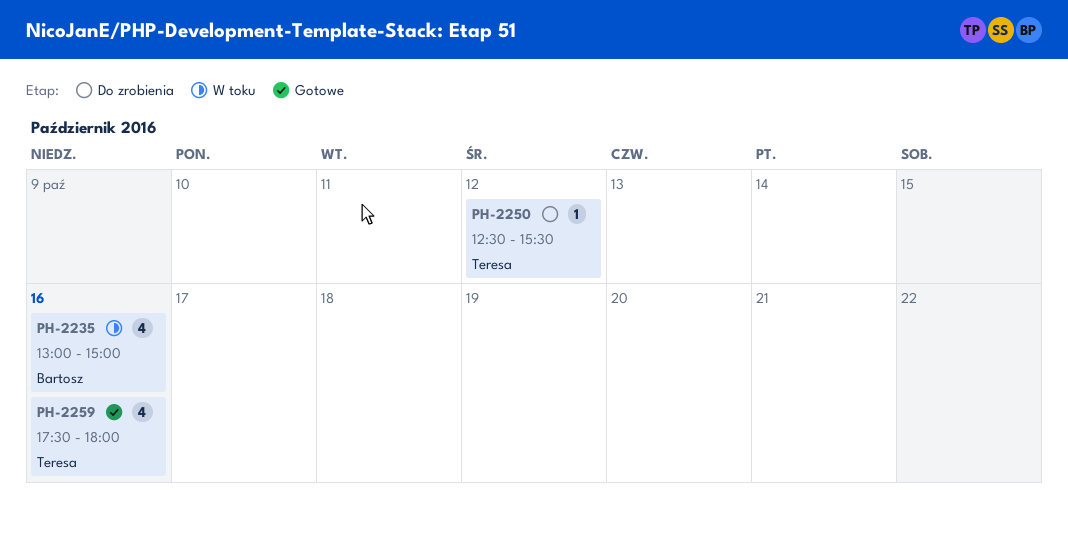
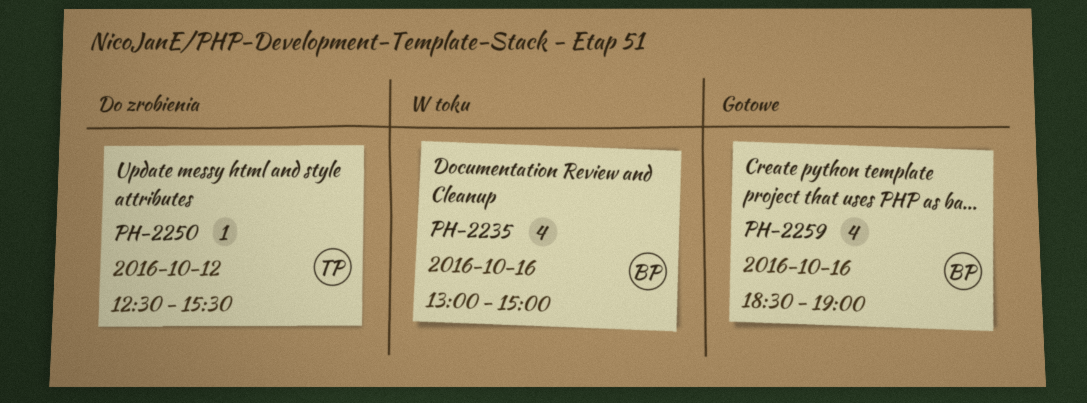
PH-2259, owner: Teresa -> Bartosz
PH-2259, begins: 17:30 -> 18:30
PH-2259, ends: 18:00 -> 19:00

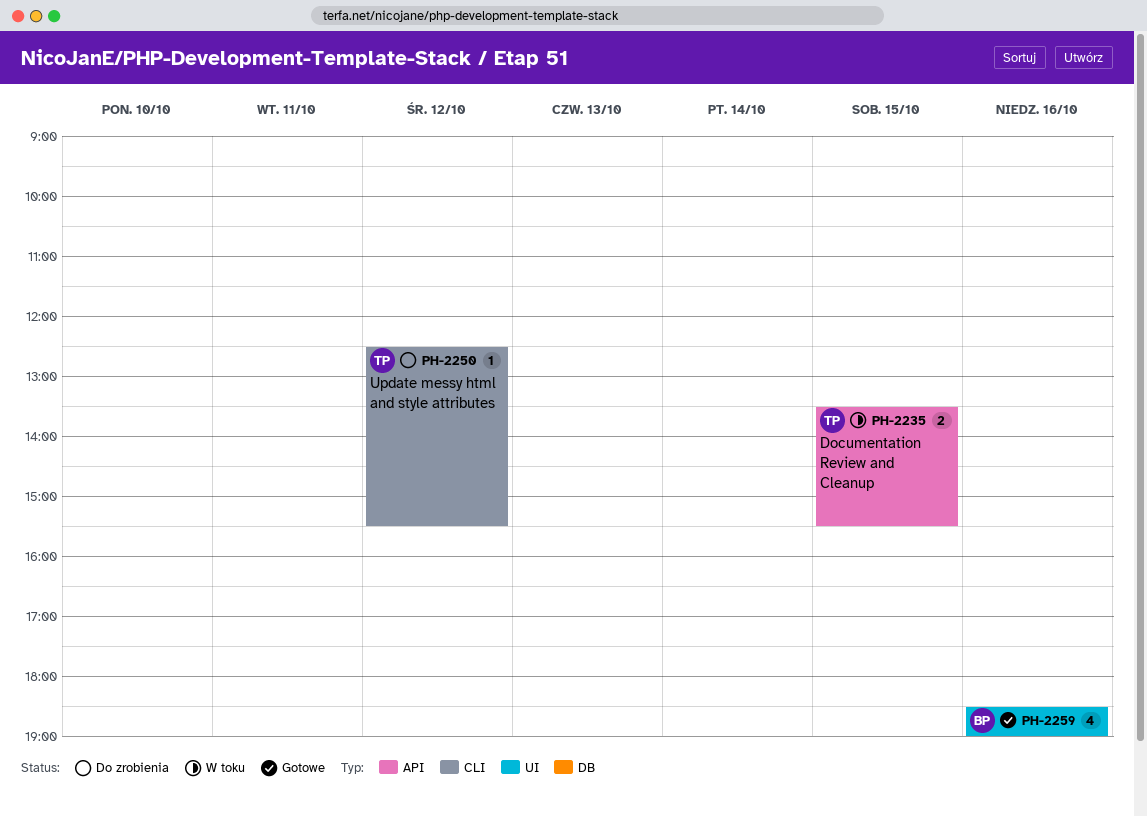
PH-2235, owner: BP -> TP
PH-2235, estimate: 4 -> 2
PH-2235, day: Oct 16 -> Oct 15
PH-2235, begins: 13:00 -> 13:30
PH-2235, ends: 15:00 -> 15:30

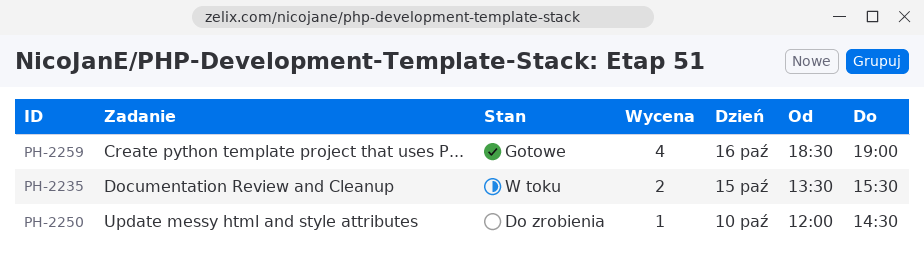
PH-2250, day: Oct 12 -> Oct 10
PH-2250, begins: 12:30 -> 12:00
PH-2250, ends: 15:30 -> 14:30

